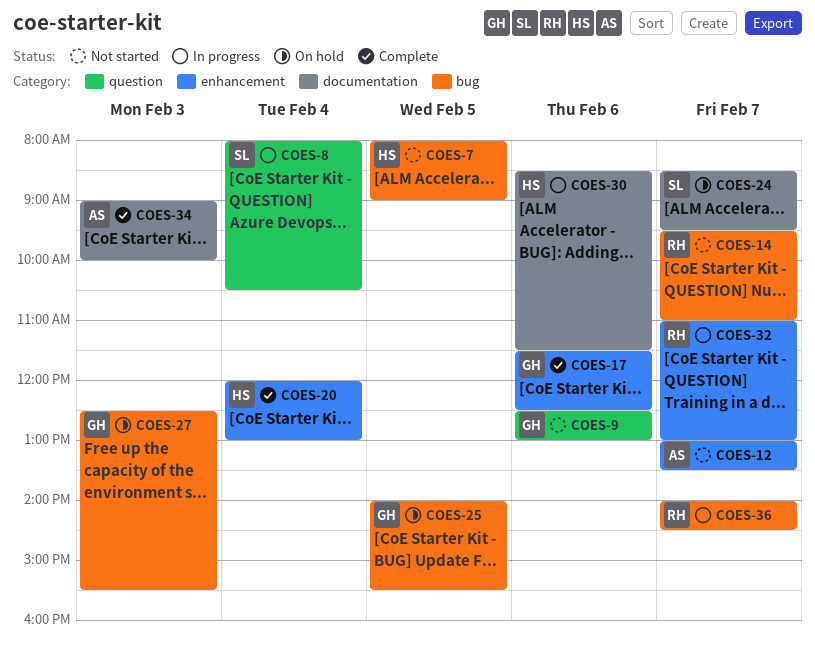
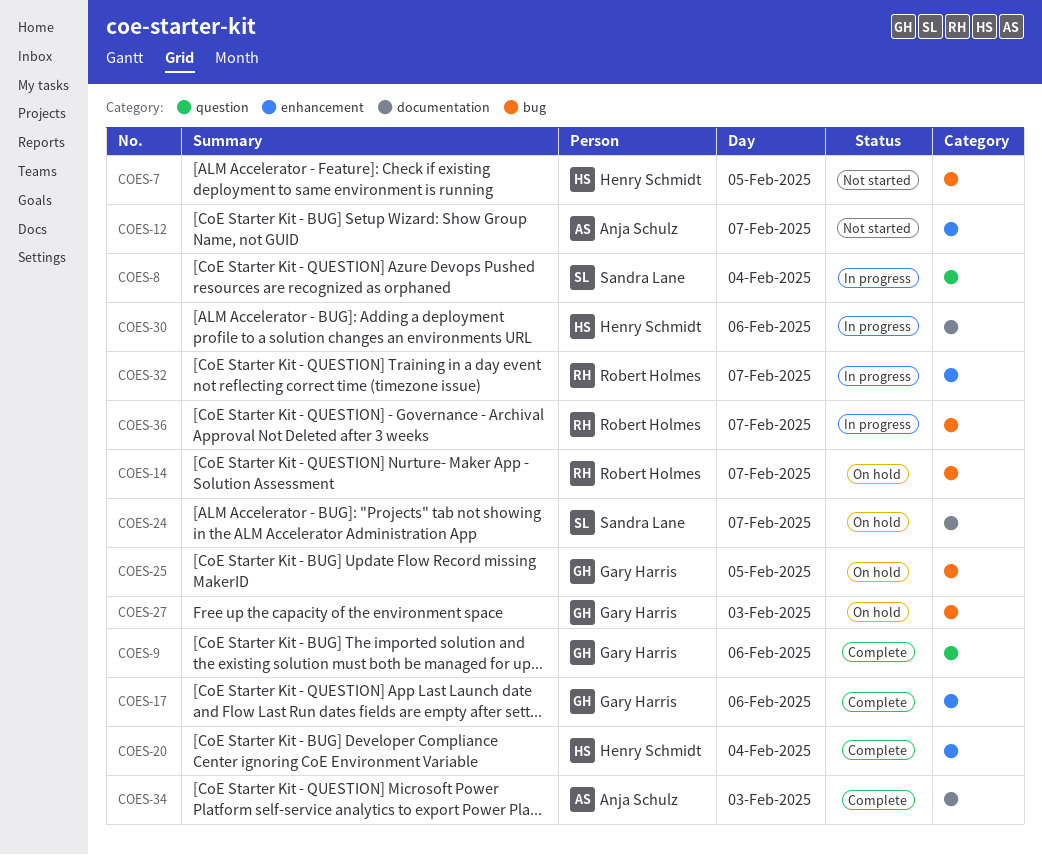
COES-9, status: Not started -> Complete
COES-14, status: Not started -> On hold

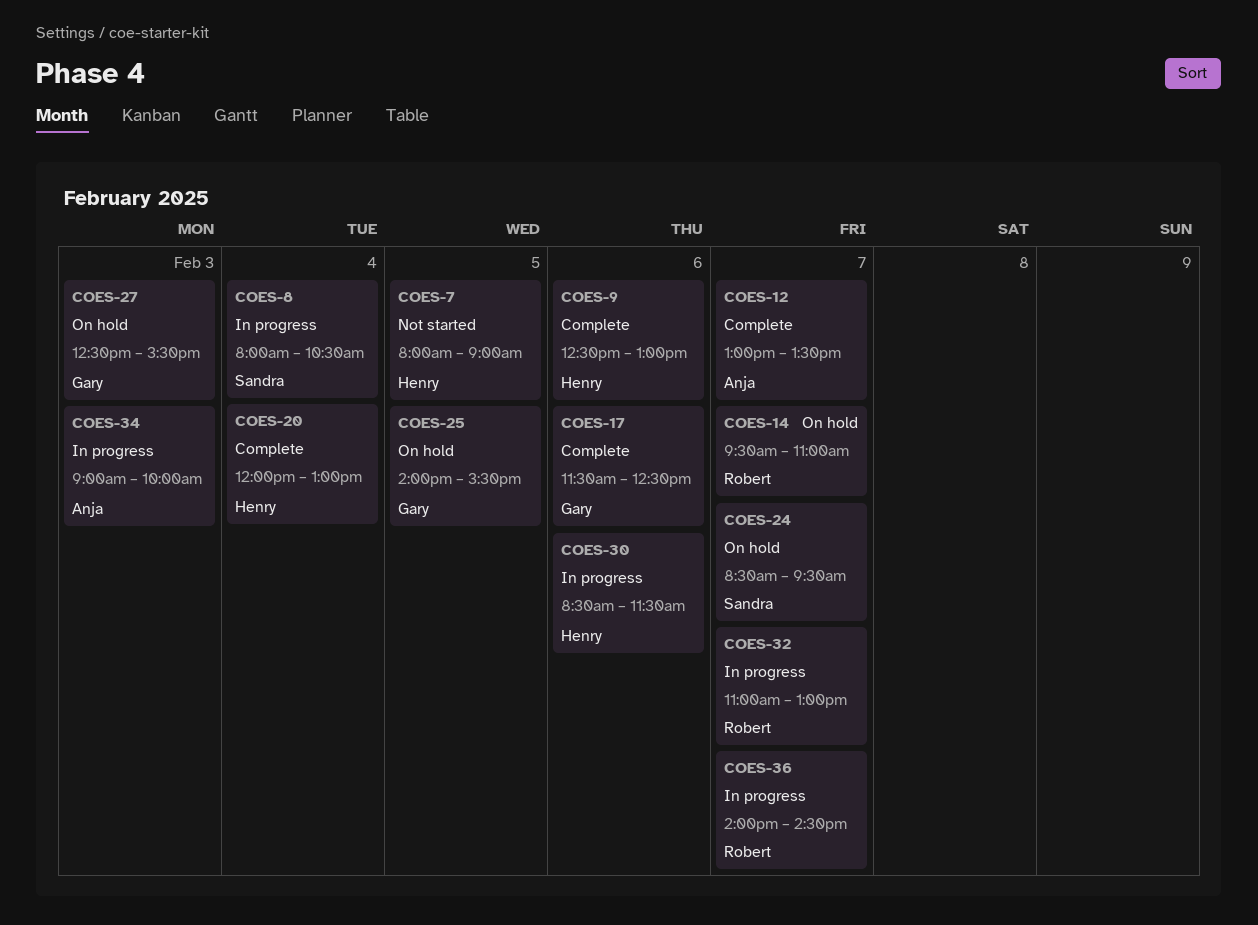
COES-9, owner: Gary Harris -> Henry Schmidt
COES-12, status: Not started -> Complete
COES-34, status: Complete -> In progress

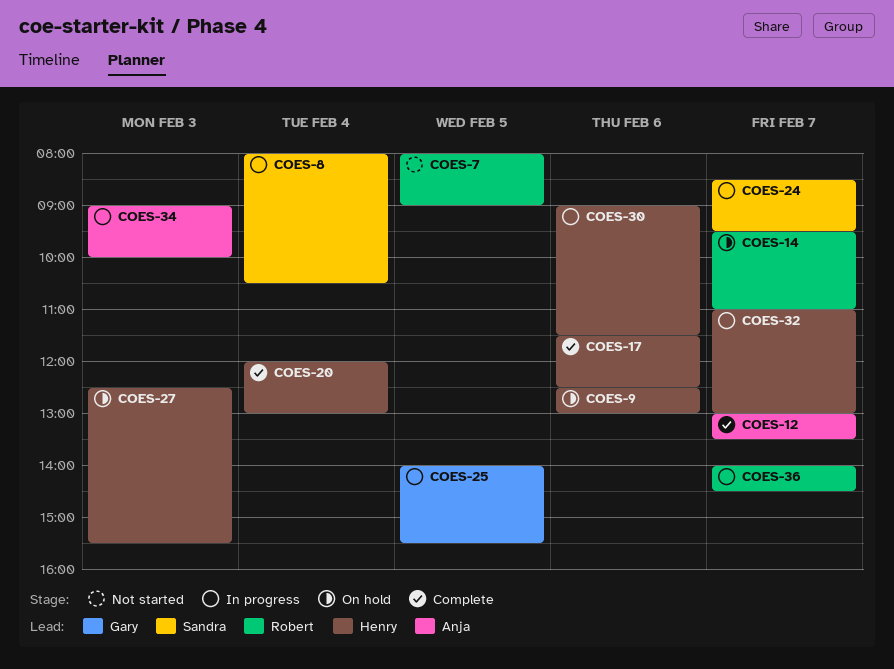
COES-7, owner: Henry -> Robert
COES-9, status: Complete -> On hold
COES-17, owner: Gary -> Henry
COES-24, status: On hold -> In progress
COES-25, status: On hold -> In progress
COES-27, owner: Gary -> Henry
COES-30, begins: 08:30 -> 09:00
COES-32, owner: Robert -> Henry

